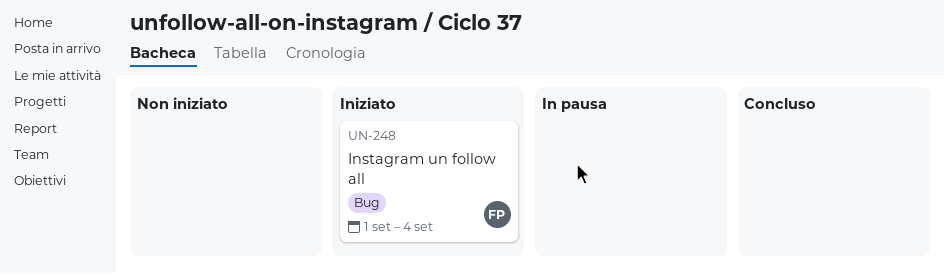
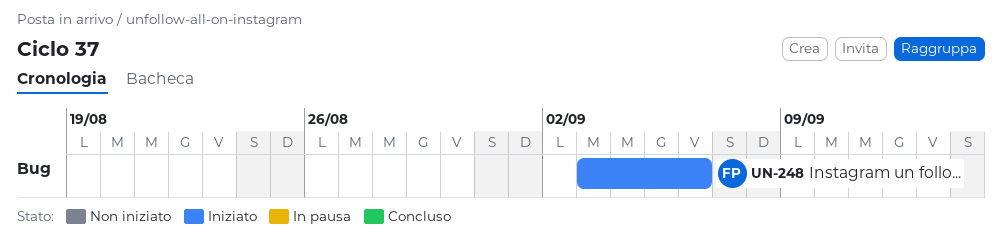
UN-248, start: Sep 1 -> Sep 3
UN-248, due: Sep 4 -> Sep 6

